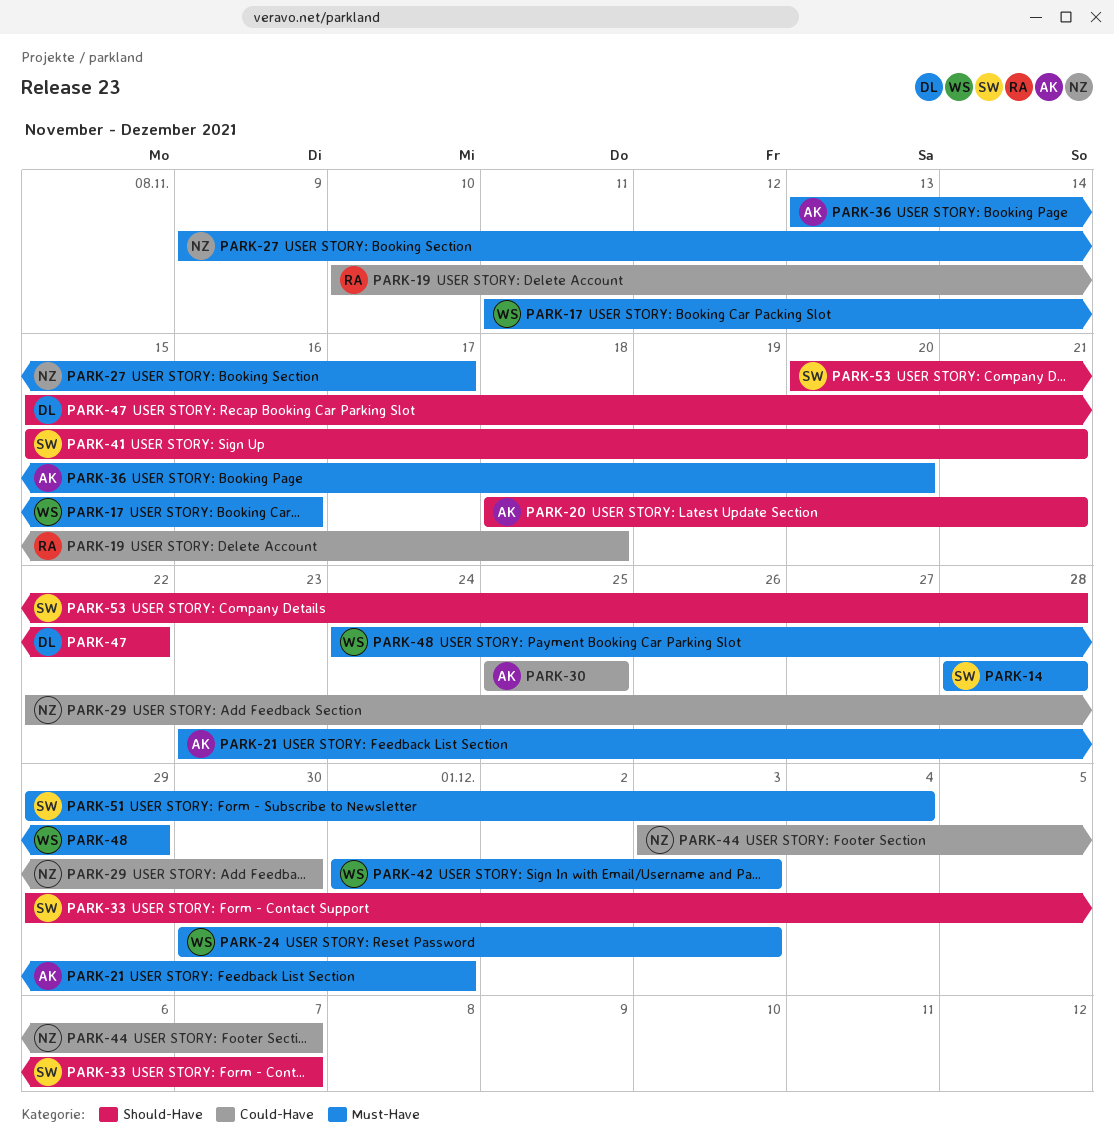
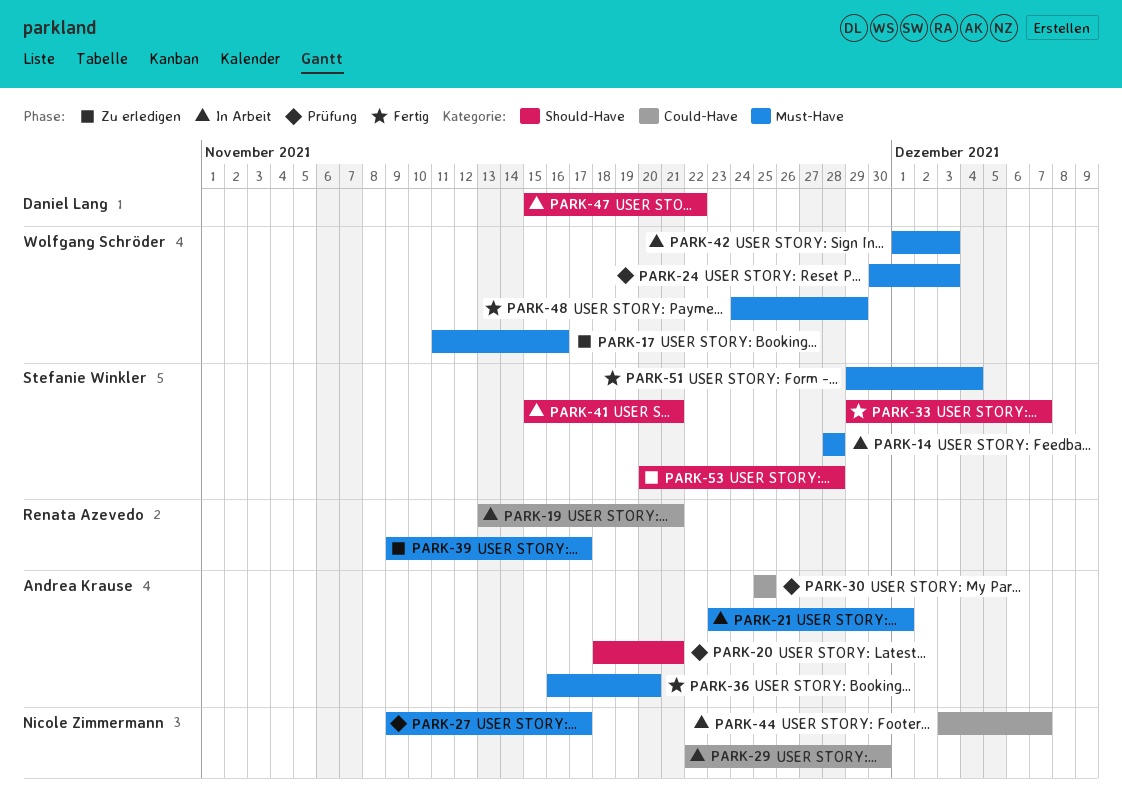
PARK-19, start: Nov 10 -> Nov 13
PARK-19, due: Nov 18 -> Nov 21
PARK-36, start: Nov 13 -> Nov 16
PARK-39: none -> present

